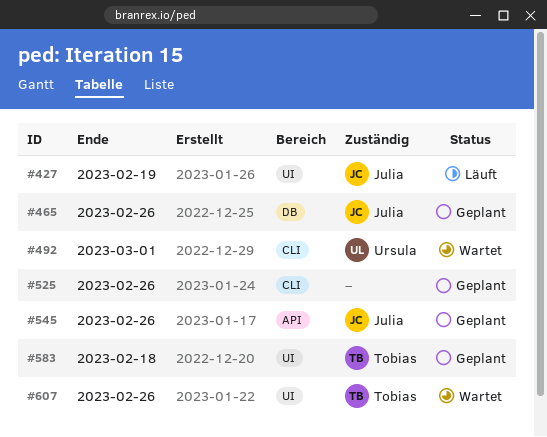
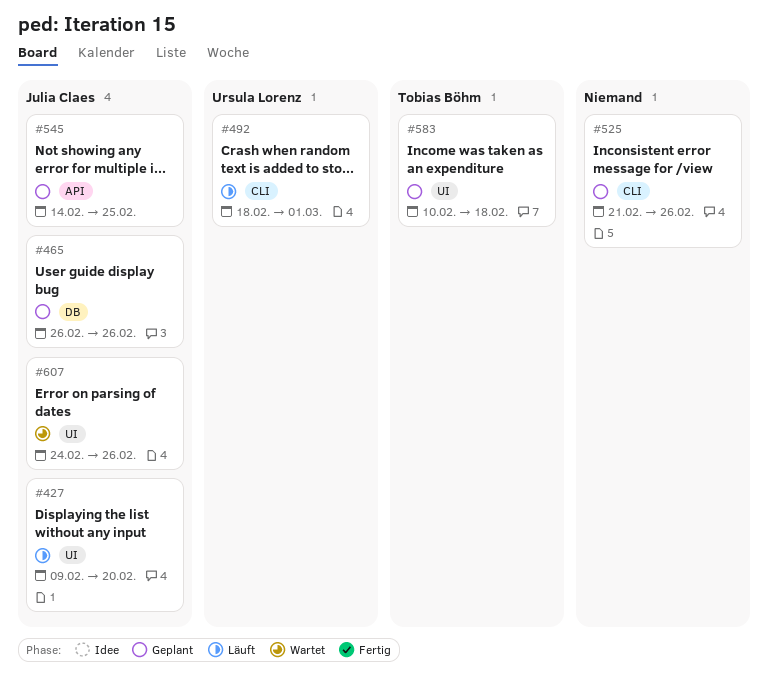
#427, due: Feb 19 -> Feb 20
#492, status: Wartet -> Läuft
#545, due: Feb 26 -> Feb 25
#607, owner: Tobias Böhm -> Julia Claes

